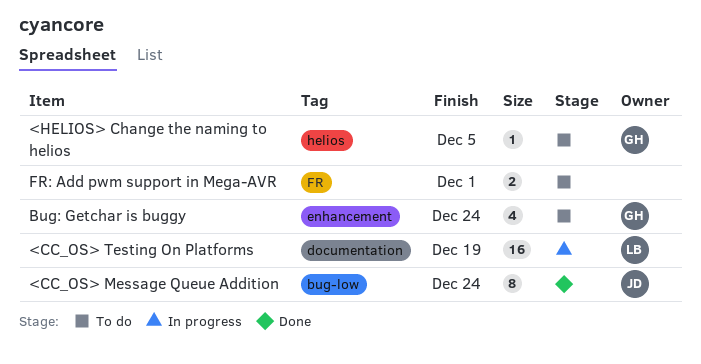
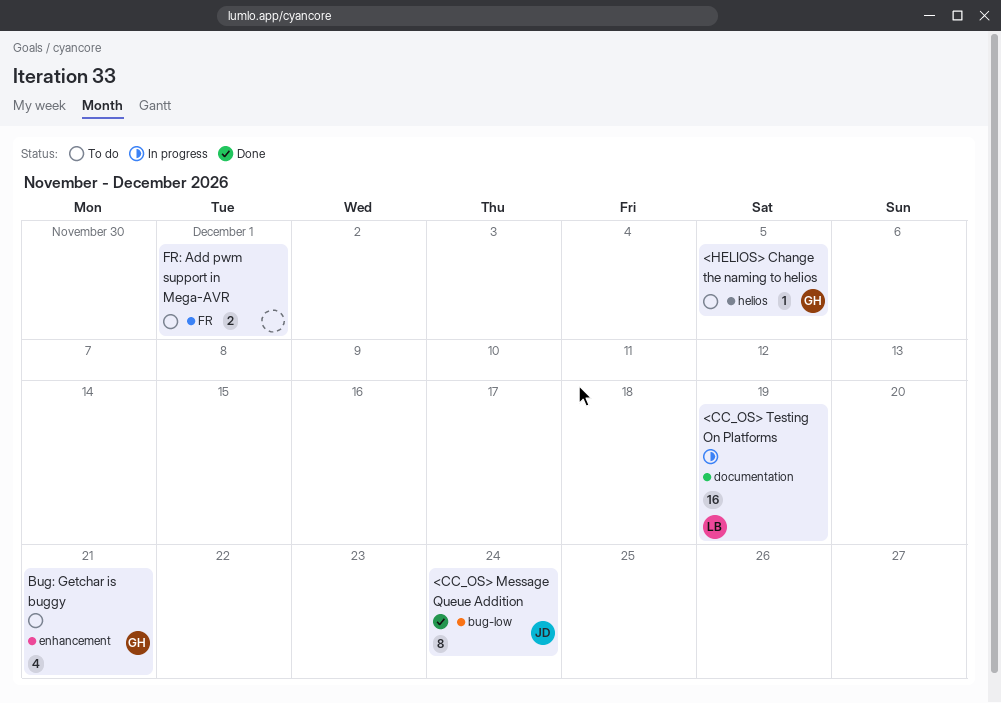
Bug: Getchar is buggy, due: Dec 24 -> Dec 21

